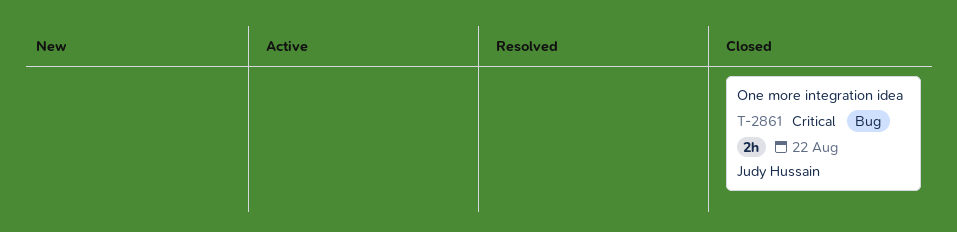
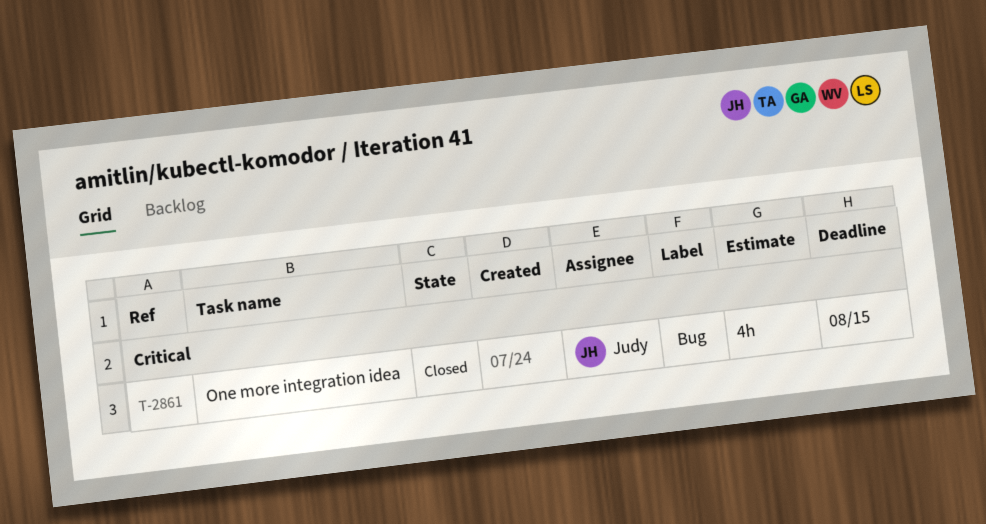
T-2861, estimate: 2h -> 4h
T-2861, due: Aug 22 -> Aug 15

